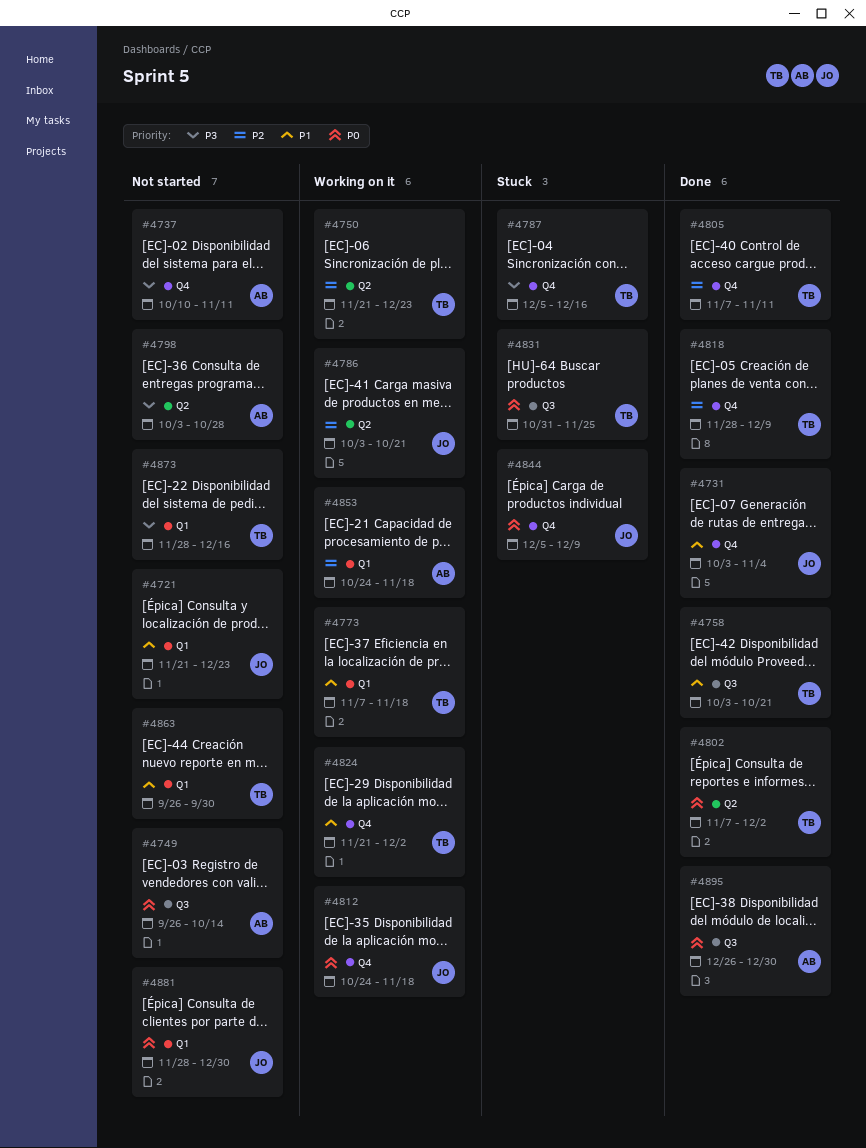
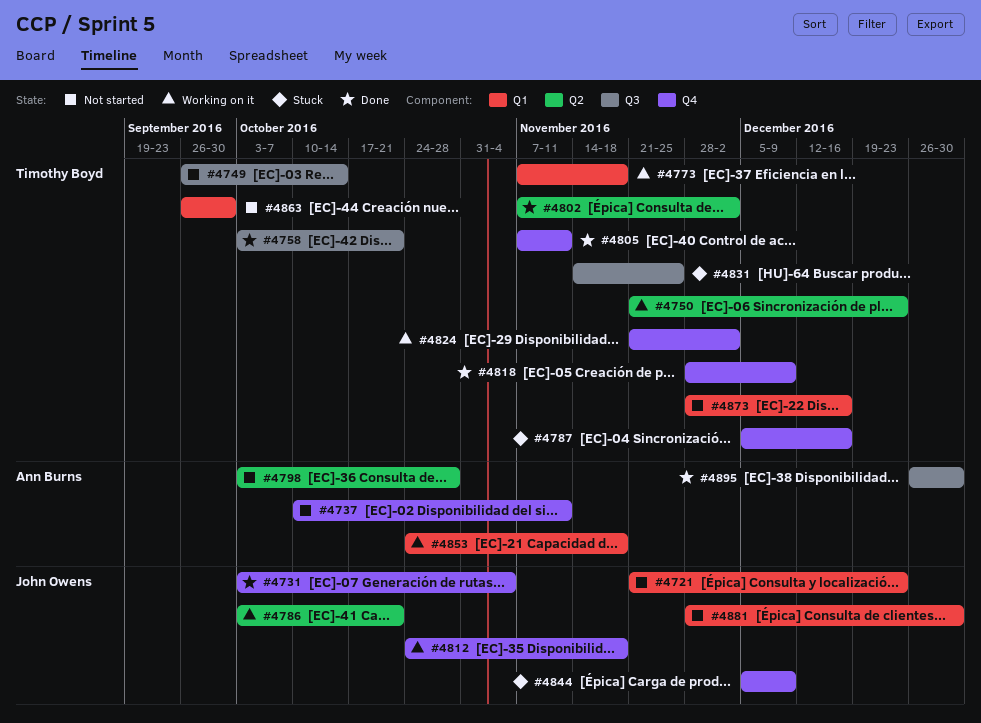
#4749, owner: Ann Burns -> Timothy Boyd
#4831, start: Oct 31 -> Nov 14

